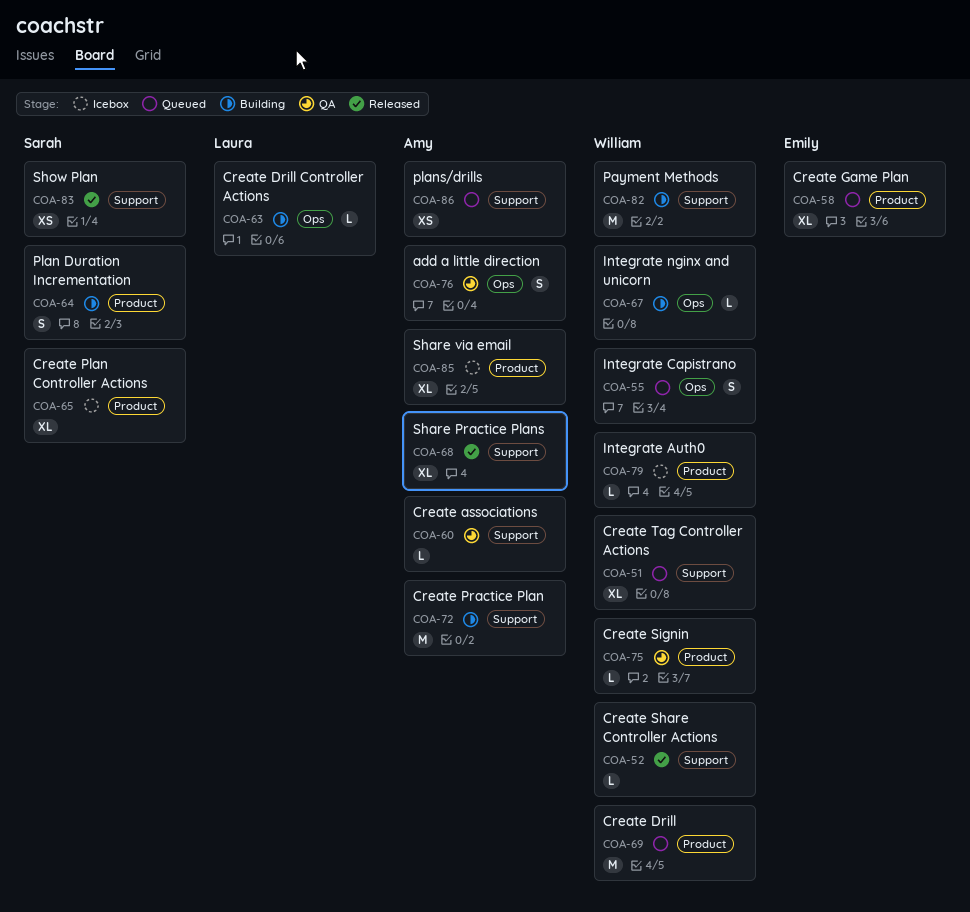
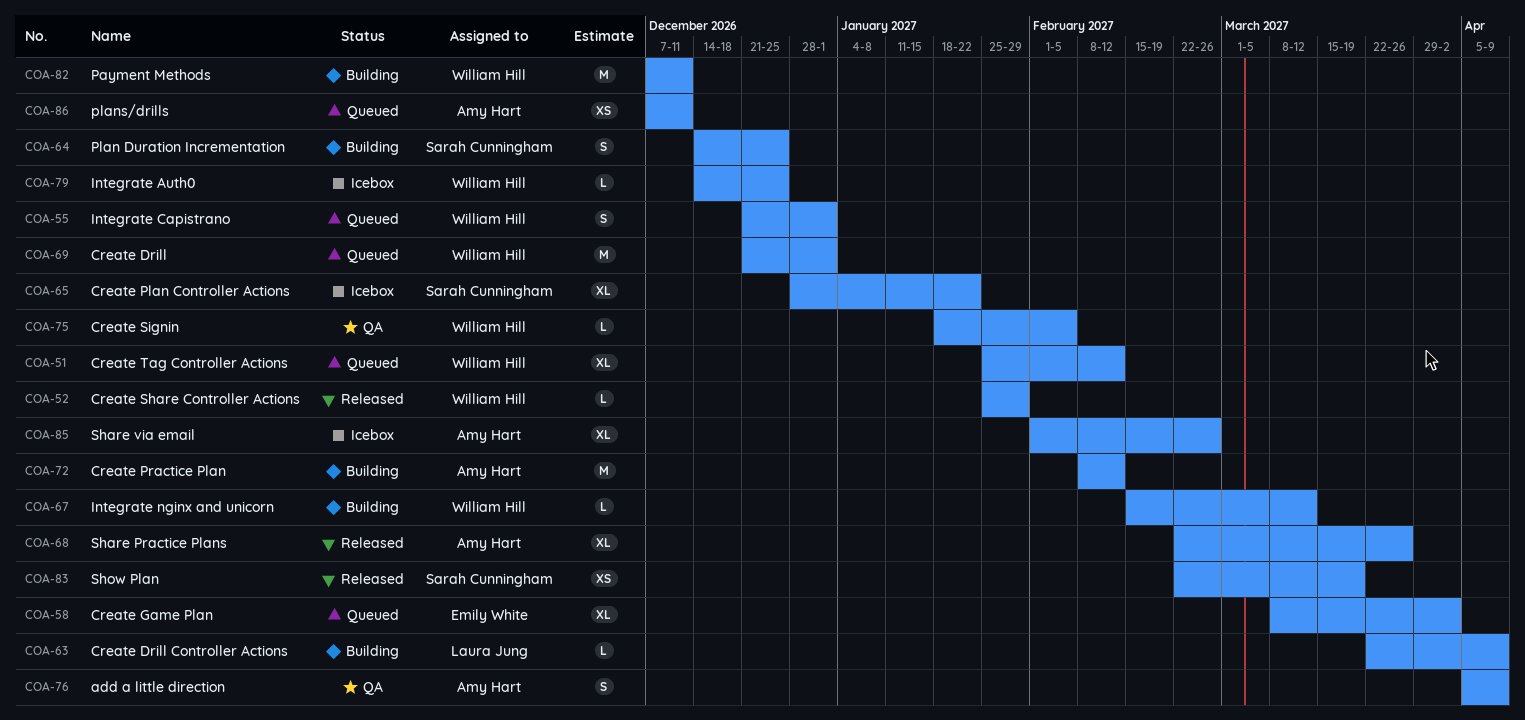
COA-60: present -> none

